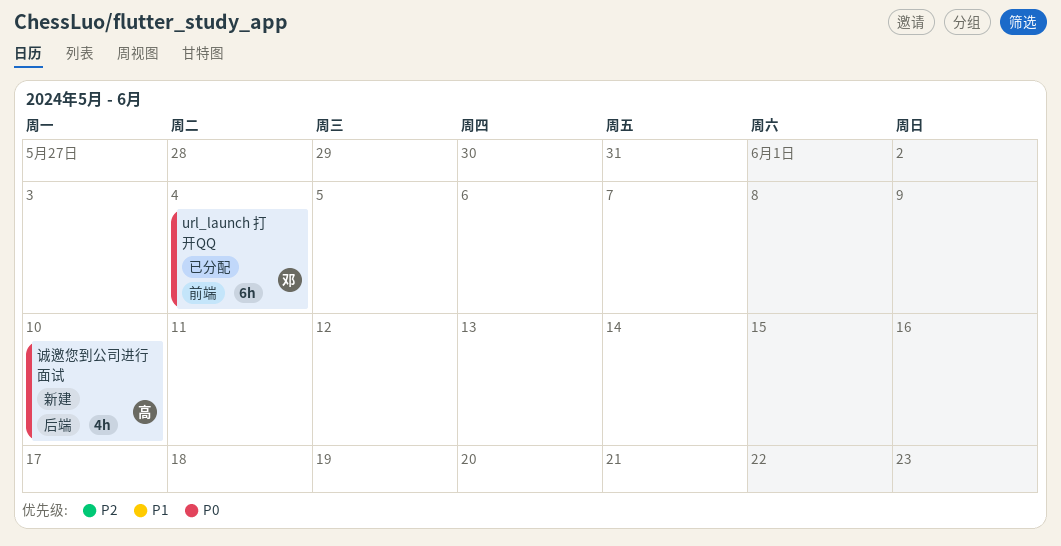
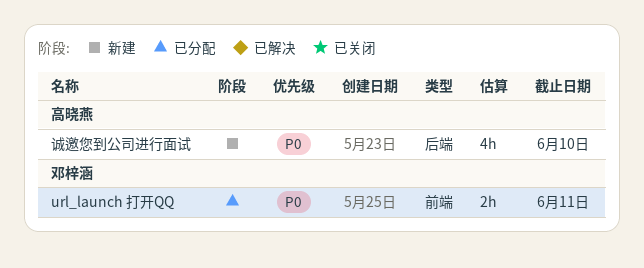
url_launch 打开QQ, estimate: 6h -> 2h
url_launch 打开QQ, due: Jun 4 -> Jun 11

